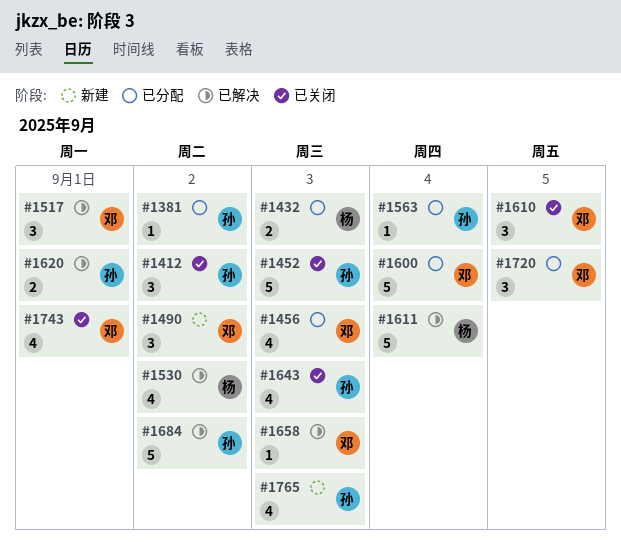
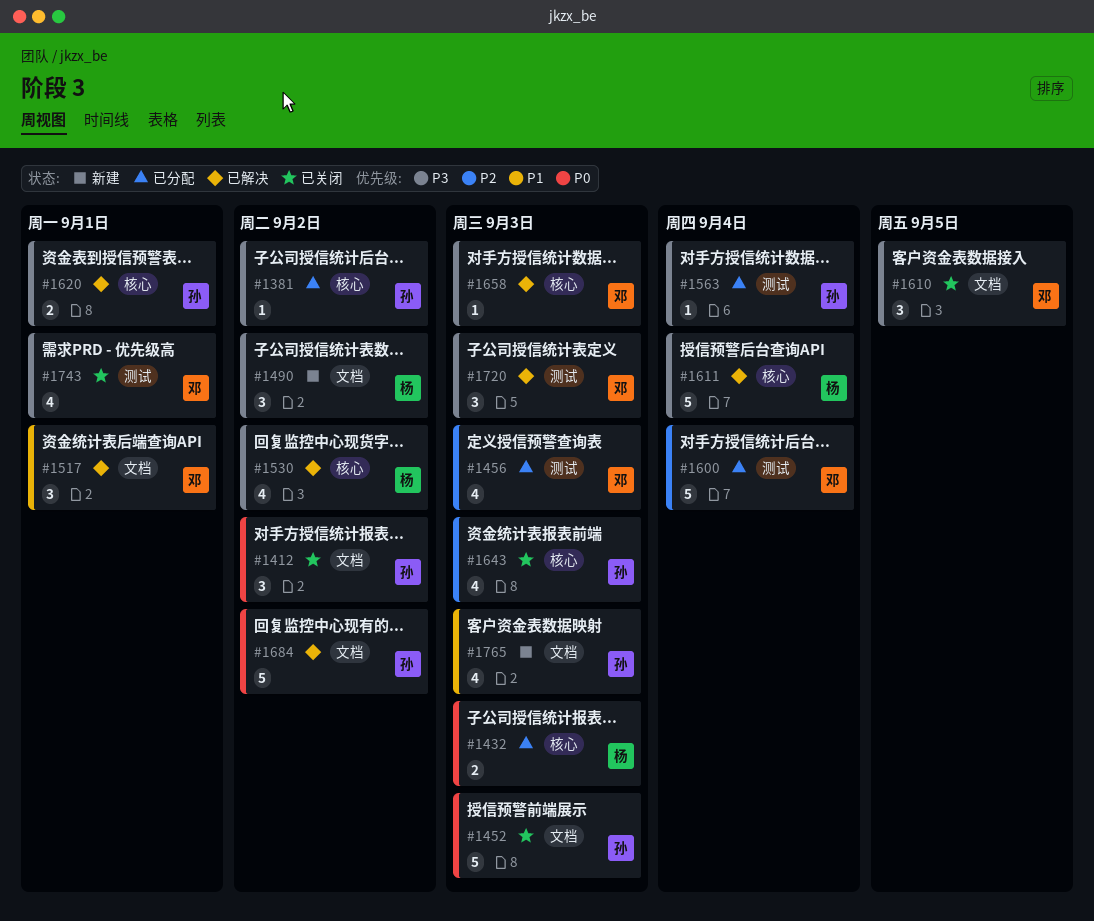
#1490, owner: 邓 -> 杨
#1720, status: 已分配 -> 已解决
#1720, due: Sep 5 -> Sep 3

